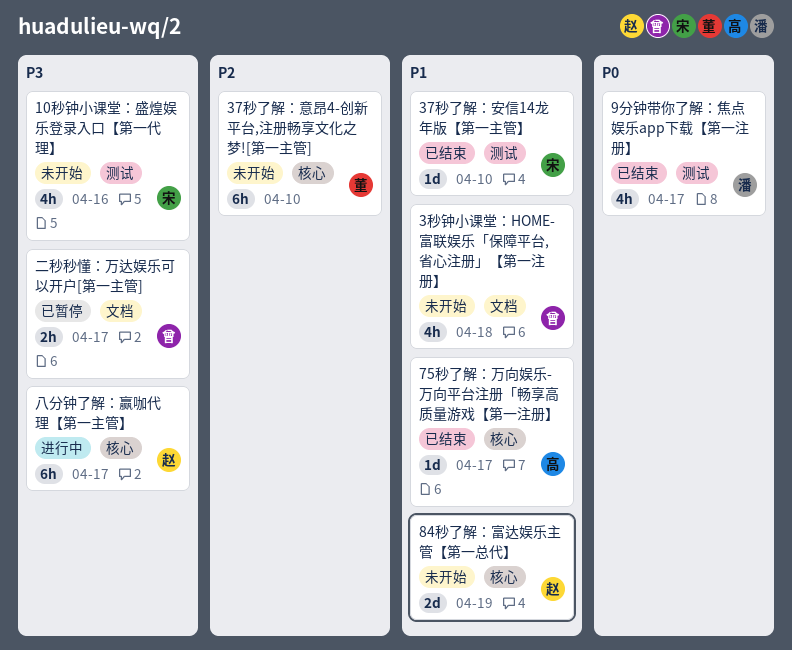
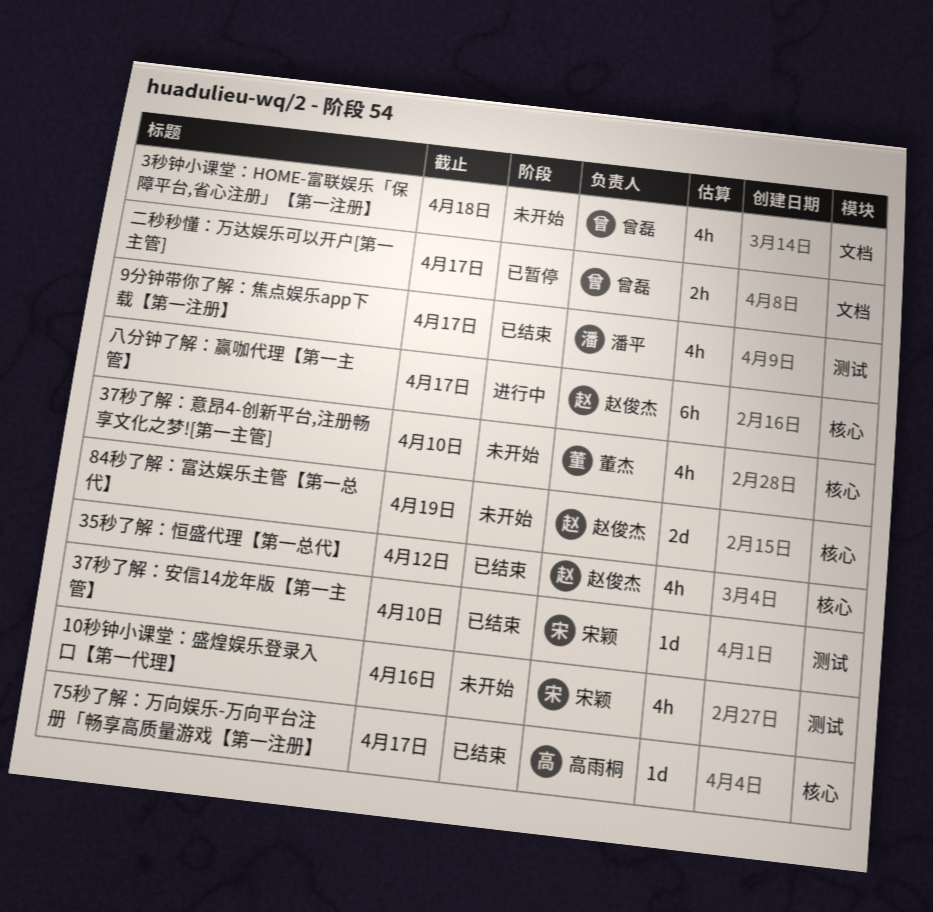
35秒了解：恒盛代理【第一总代】: none -> present
37秒了解：意昂4-创新平台,注册畅享文化之梦![第一主管], estimate: 6h -> 4h

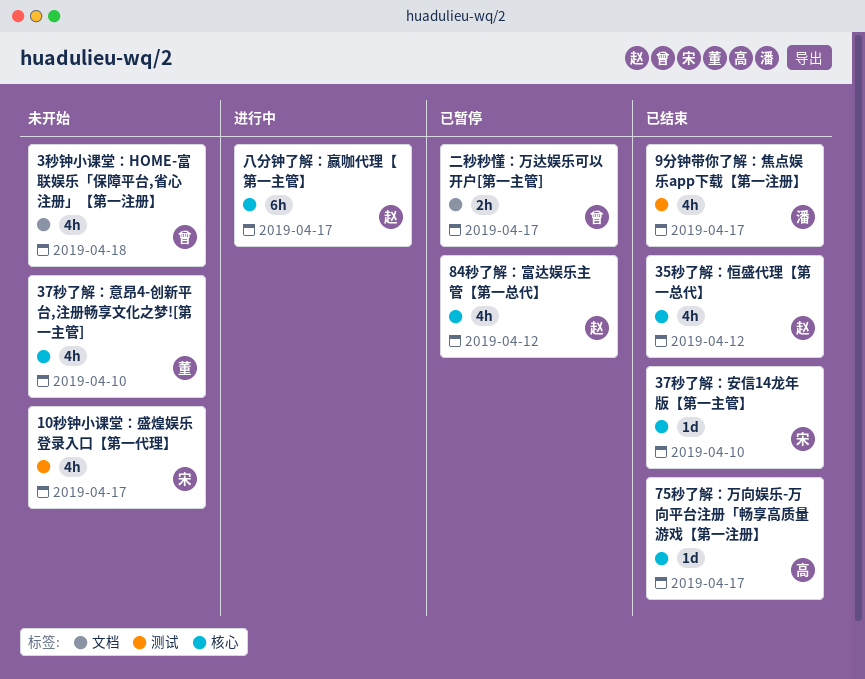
10秒钟小课堂：盛煌娱乐登录入口【第一代理】, due: Apr 16 -> Apr 17
37秒了解：安信14龙年版【第一主管】, label: 测试 -> 核心
84秒了解：富达娱乐主管【第一总代】, status: 未开始 -> 已暂停
84秒了解：富达娱乐主管【第一总代】, estimate: 2d -> 4h
84秒了解：富达娱乐主管【第一总代】, due: Apr 19 -> Apr 12

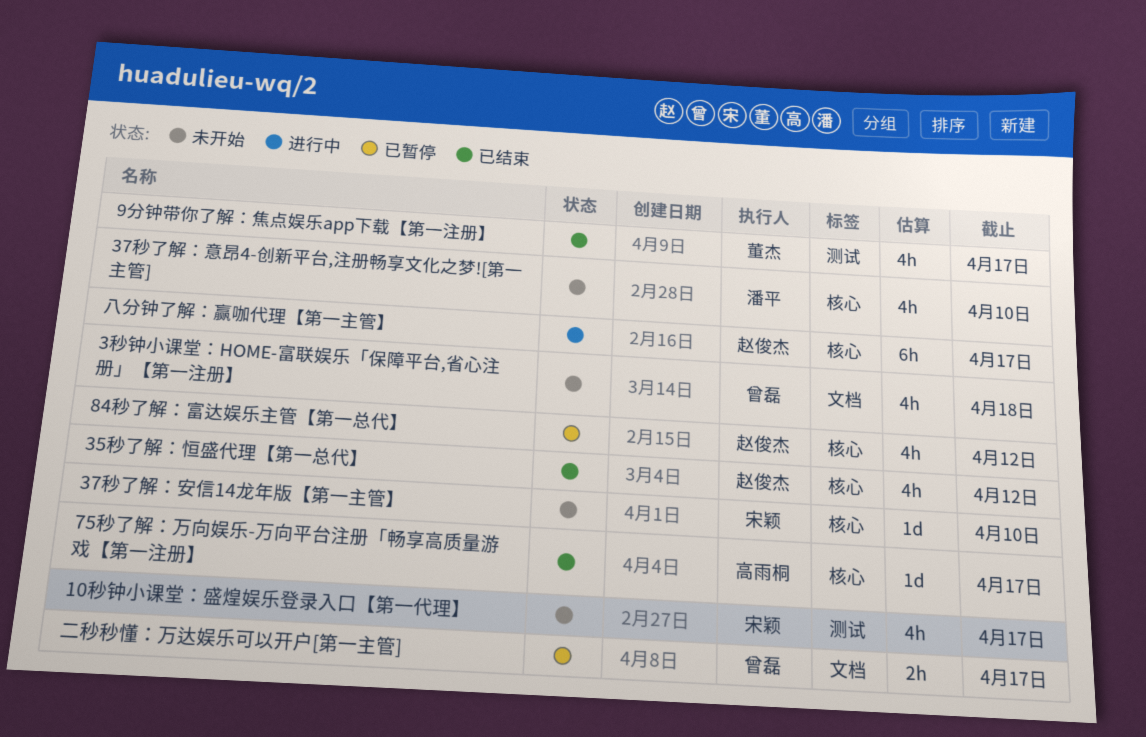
37秒了解：安信14龙年版【第一主管】, status: 已结束 -> 未开始
37秒了解：意昂4-创新平台,注册畅享文化之梦![第一主管], owner: 董杰 -> 潘平
9分钟带你了解：焦点娱乐app下载【第一注册】, owner: 潘平 -> 董杰

